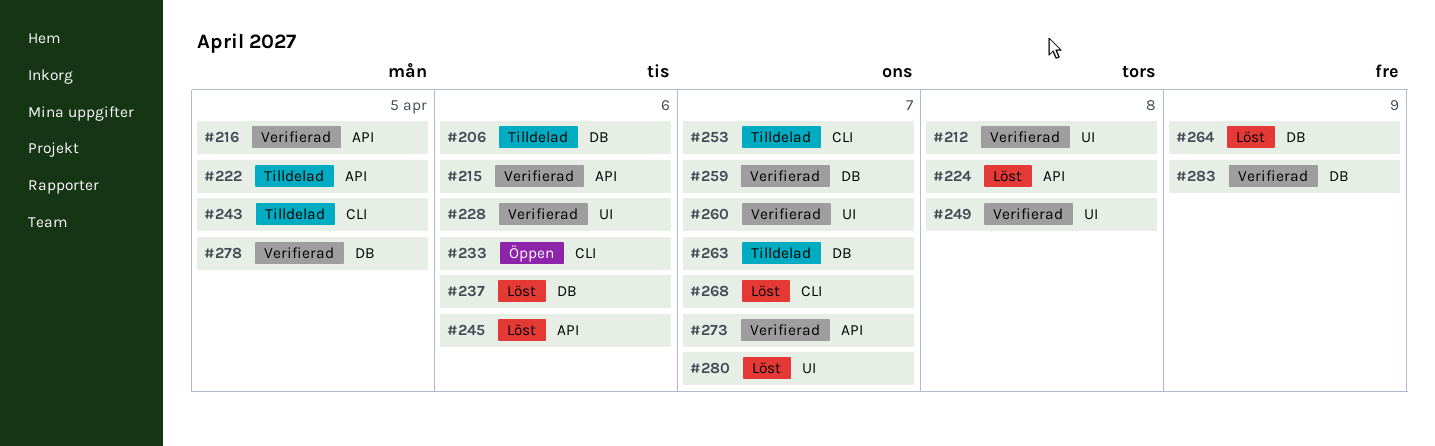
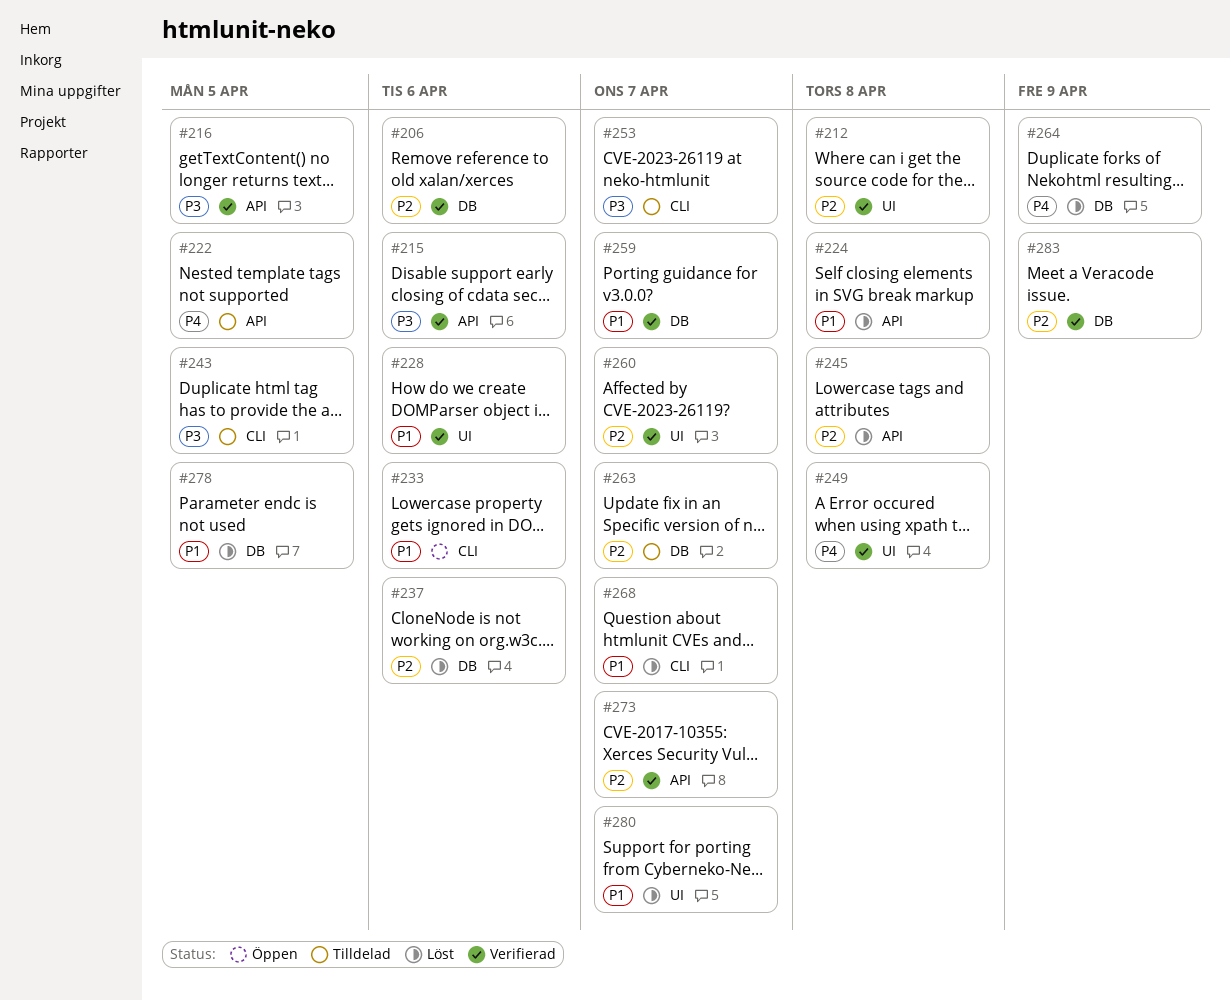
#206, status: Tilldelad -> Verifierad
#245, due: Apr 6 -> Apr 8
#278, status: Verifierad -> Löst

